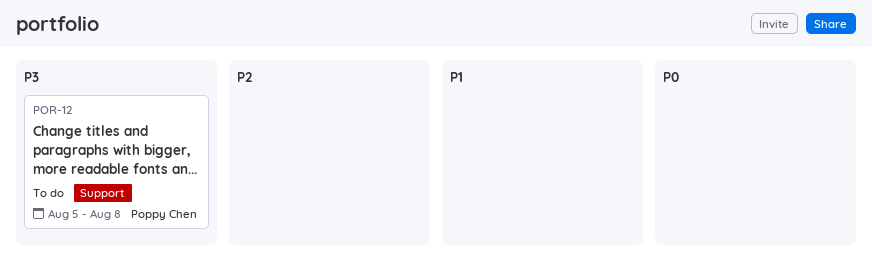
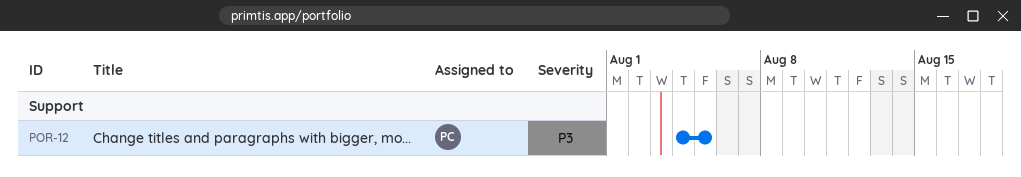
POR-12, start: Aug 5 -> Aug 4
POR-12, due: Aug 8 -> Aug 5

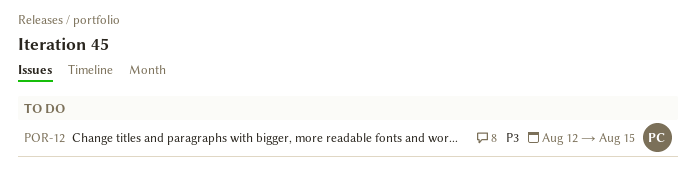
POR-12, start: Aug 4 -> Aug 12
POR-12, due: Aug 5 -> Aug 15

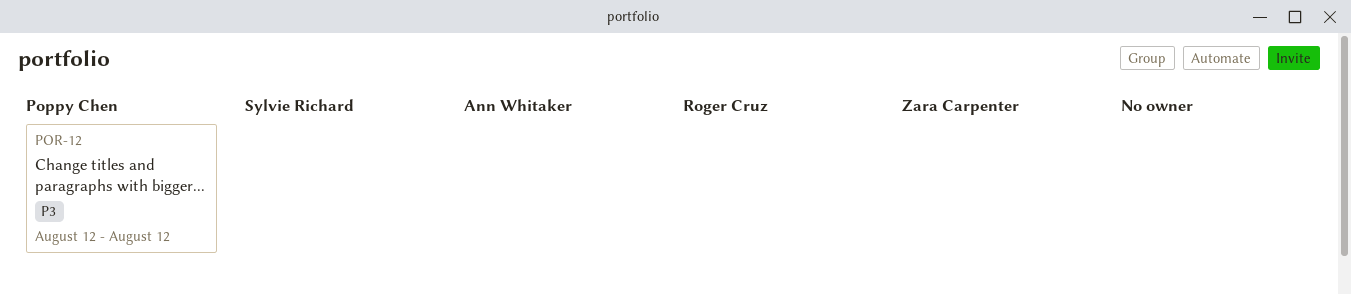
POR-12, due: Aug 15 -> Aug 12

